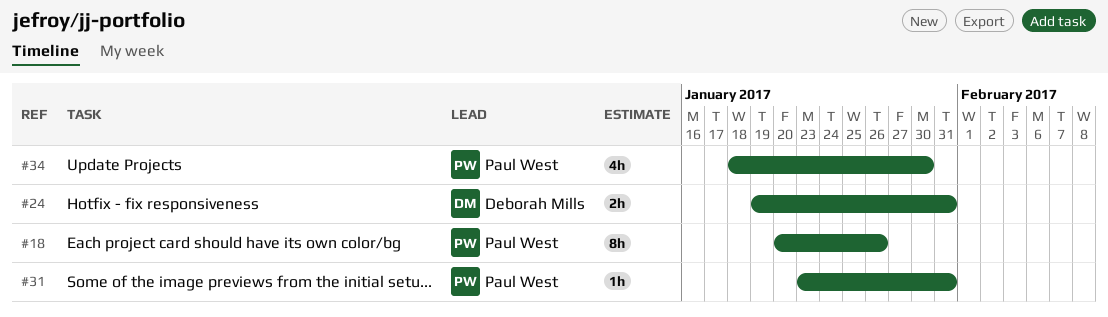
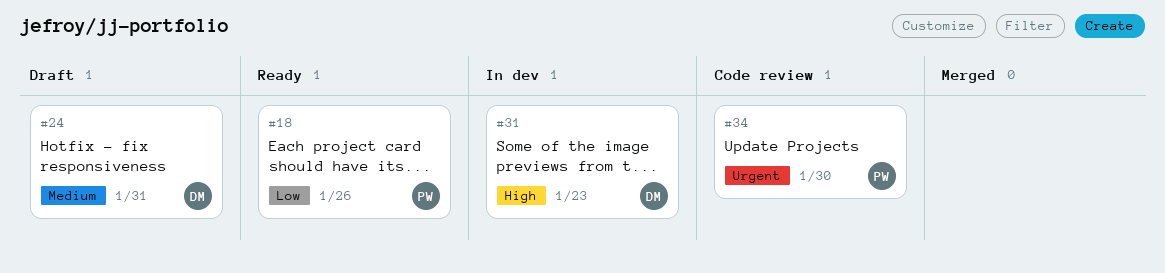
#31, owner: Paul West -> Deborah Mills
#31, due: Jan 31 -> Jan 23

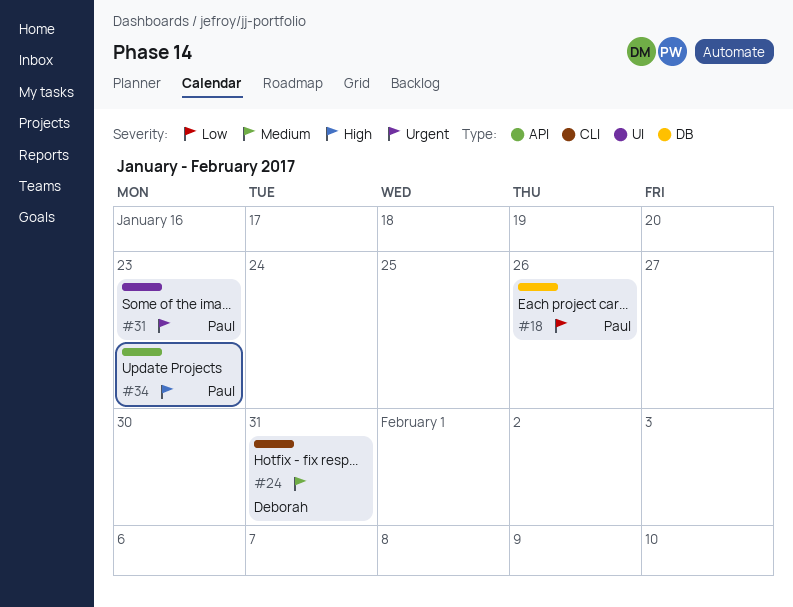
#31, owner: Deborah -> Paul
#31, priority: High -> Urgent
#34, priority: Urgent -> High
#34, due: Jan 30 -> Jan 23

